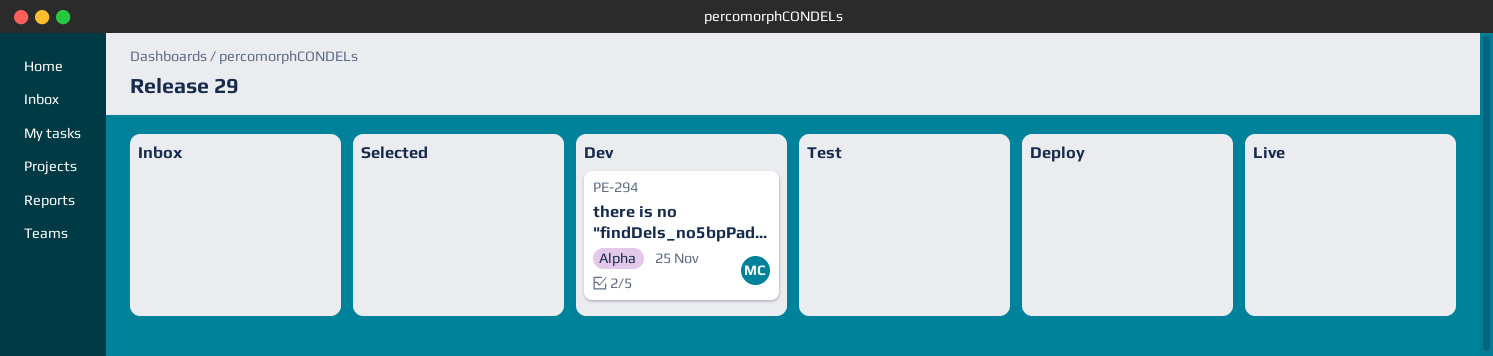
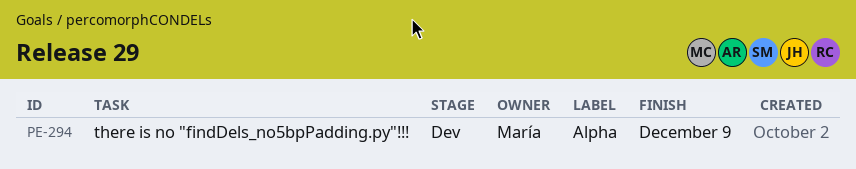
PE-294, due: Nov 25 -> Dec 9

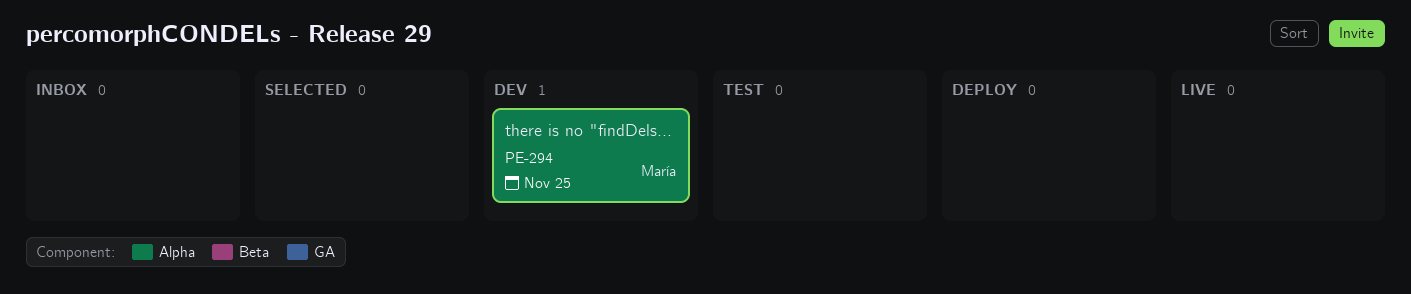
PE-294, due: Dec 9 -> Nov 25

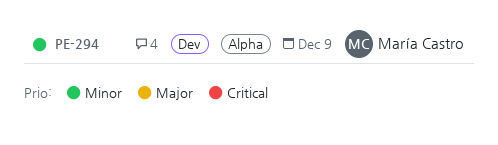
PE-294, due: Nov 25 -> Dec 9

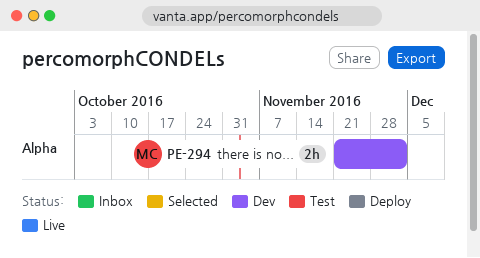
PE-294, due: Dec 9 -> Dec 2

